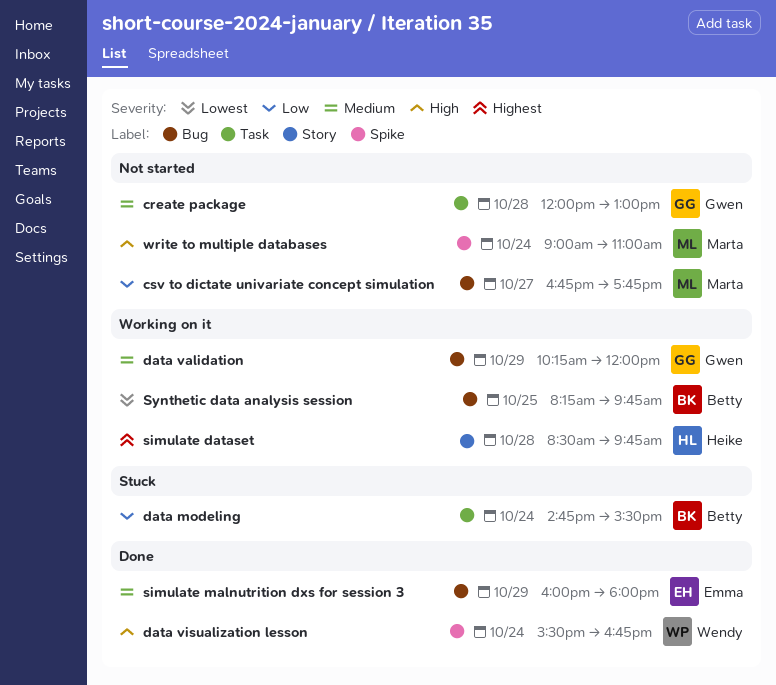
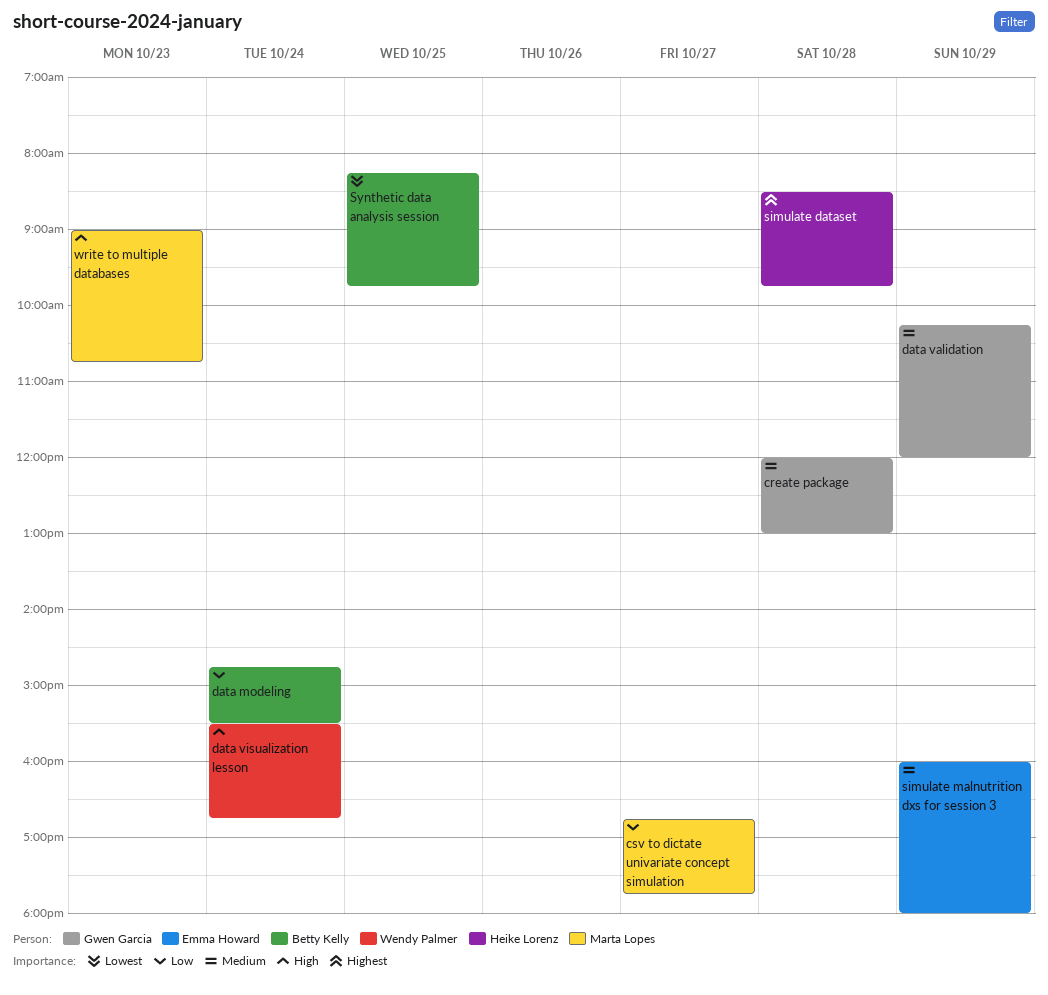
write to multiple databases, day: Oct 24 -> Oct 23
write to multiple databases, ends: 11:00 -> 10:45

